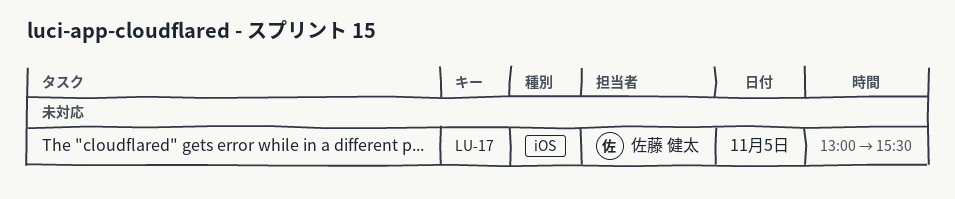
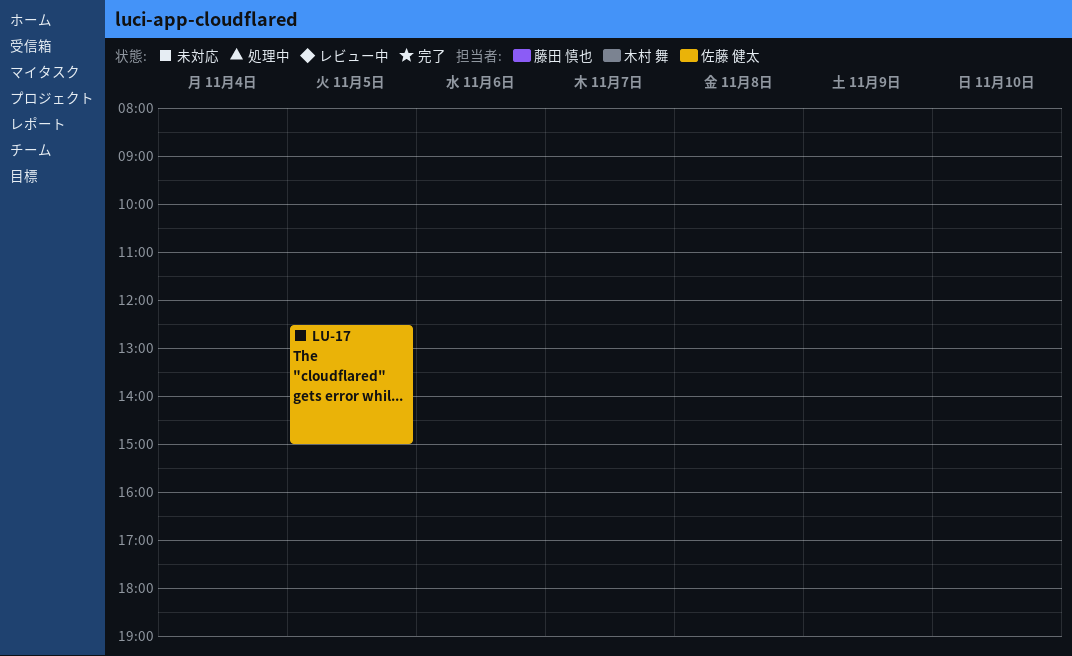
LU-17, begins: 13:00 -> 12:30
LU-17, ends: 15:30 -> 15:00

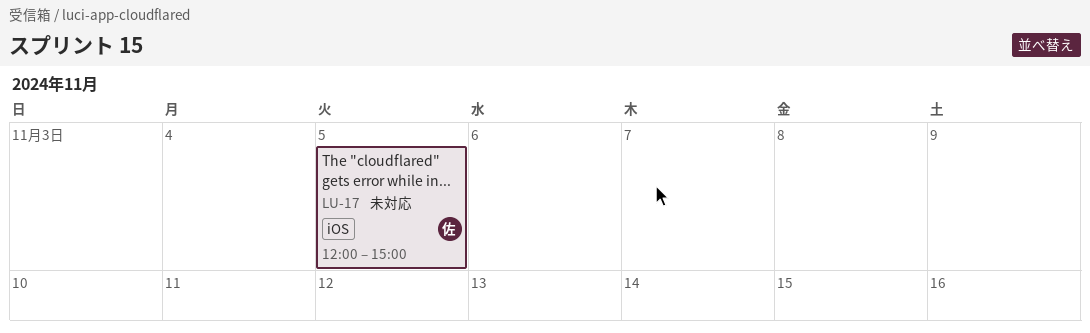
LU-17, begins: 12:30 -> 12:00

